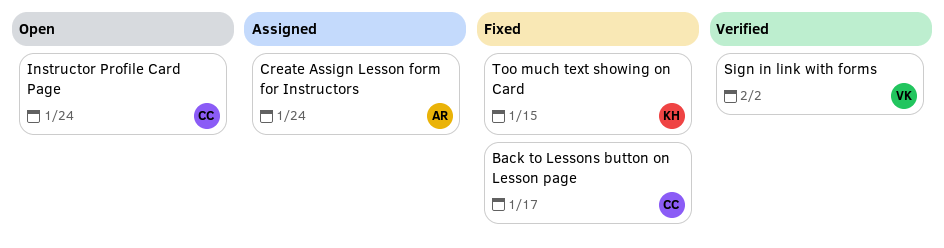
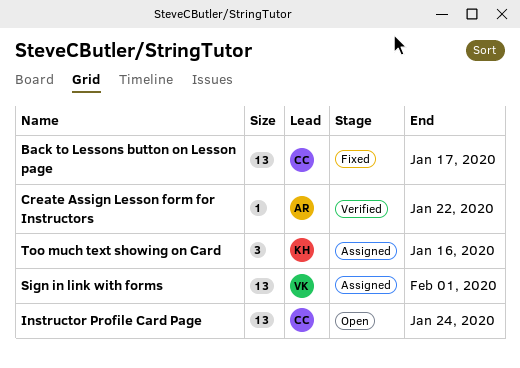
Create Assign Lesson form for Instructors, status: Assigned -> Verified
Create Assign Lesson form for Instructors, due: Jan 24 -> Jan 22
Sign in link with forms, status: Verified -> Assigned
Sign in link with forms, due: Feb 2 -> Feb 1
Too much text showing on Card, status: Fixed -> Assigned
Too much text showing on Card, due: Jan 15 -> Jan 16

